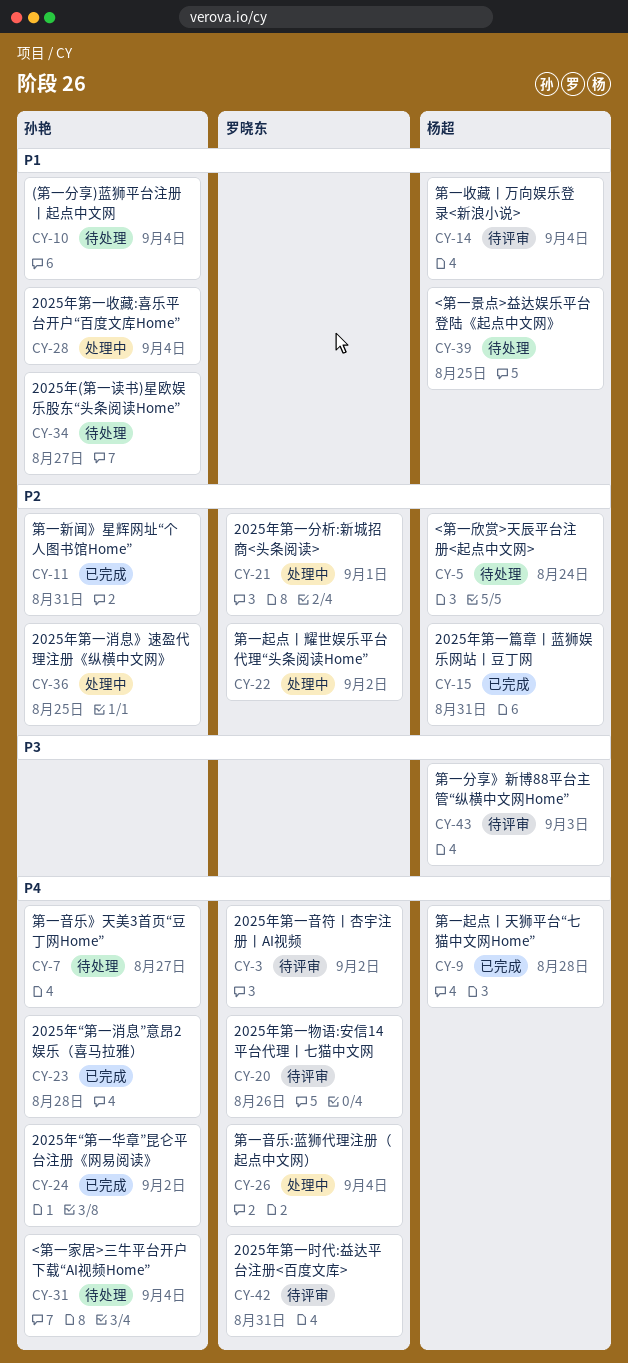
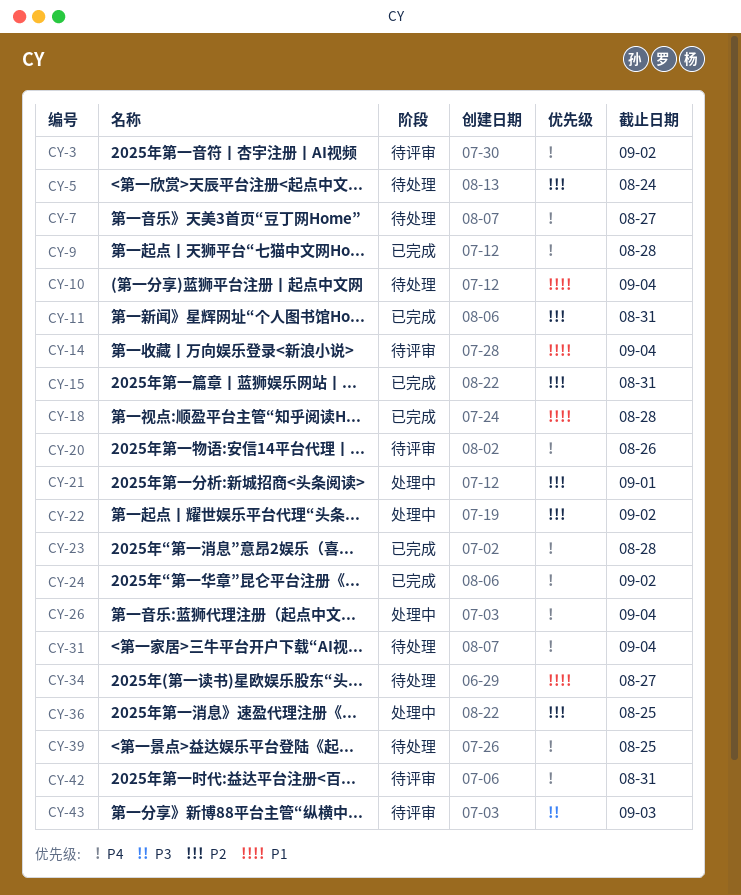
CY-18: none -> present
CY-28: present -> none
CY-39, priority: P1 -> P4

